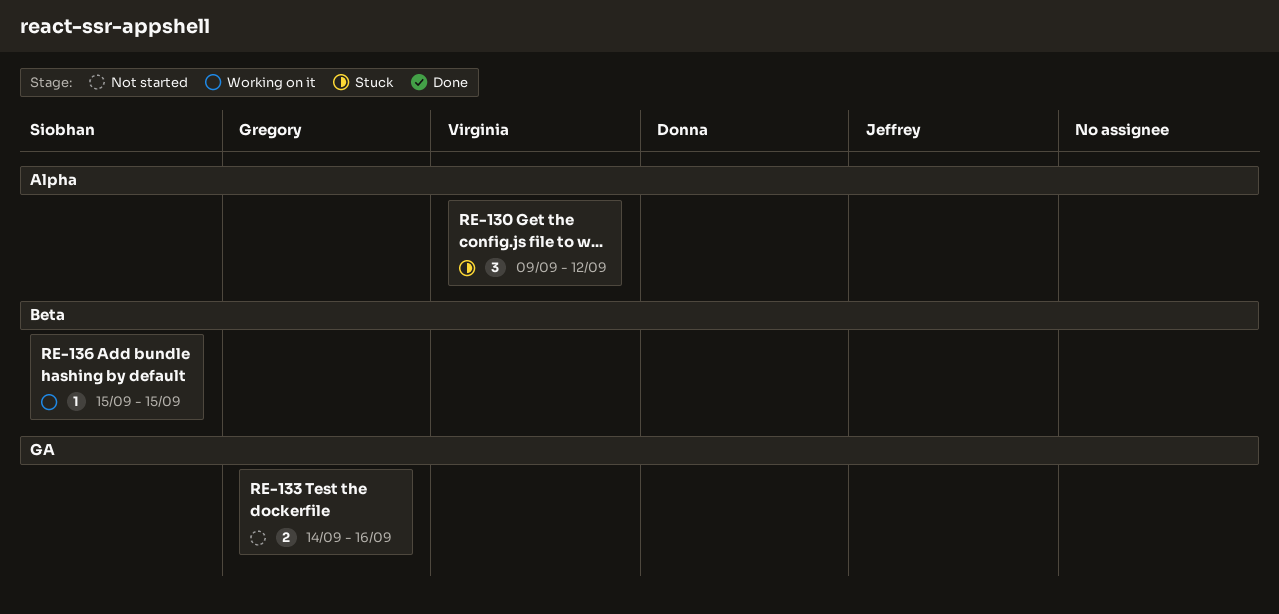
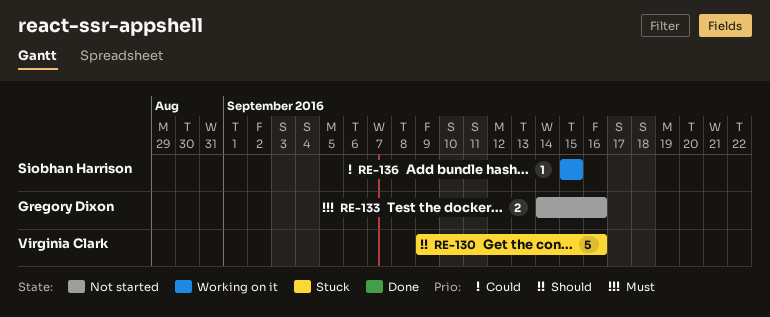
RE-130, estimate: 3 -> 5
RE-130, due: Sep 12 -> Sep 16

